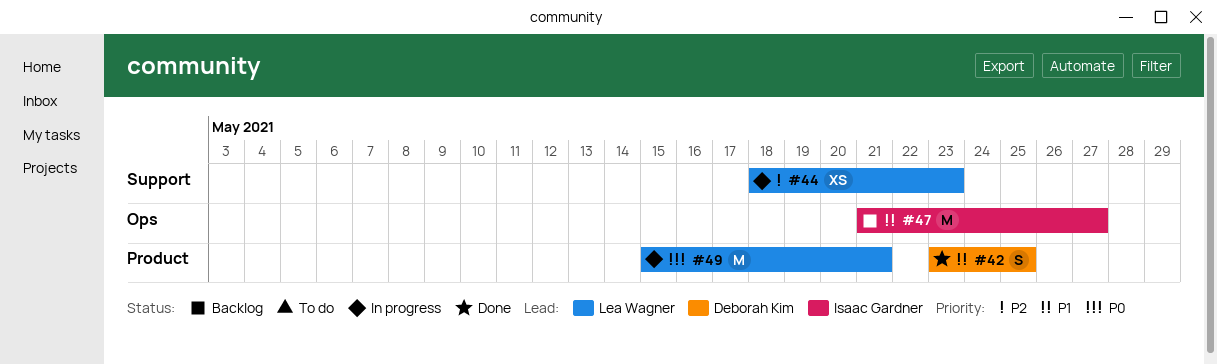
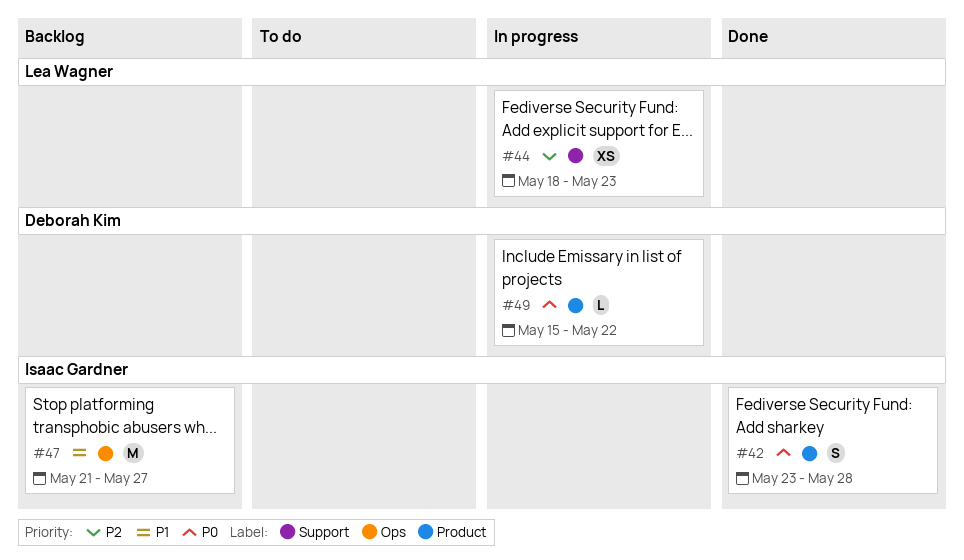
#42, owner: Deborah Kim -> Isaac Gardner
#42, priority: P1 -> P0
#42, due: May 25 -> May 28
#49, owner: Lea Wagner -> Deborah Kim
#49, estimate: M -> L
#49, due: May 21 -> May 22

